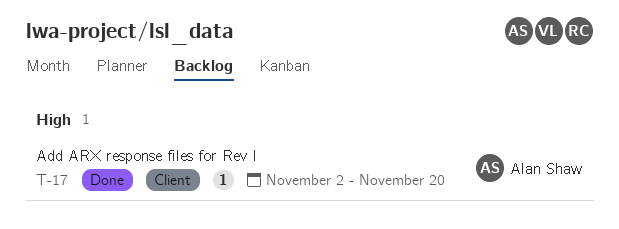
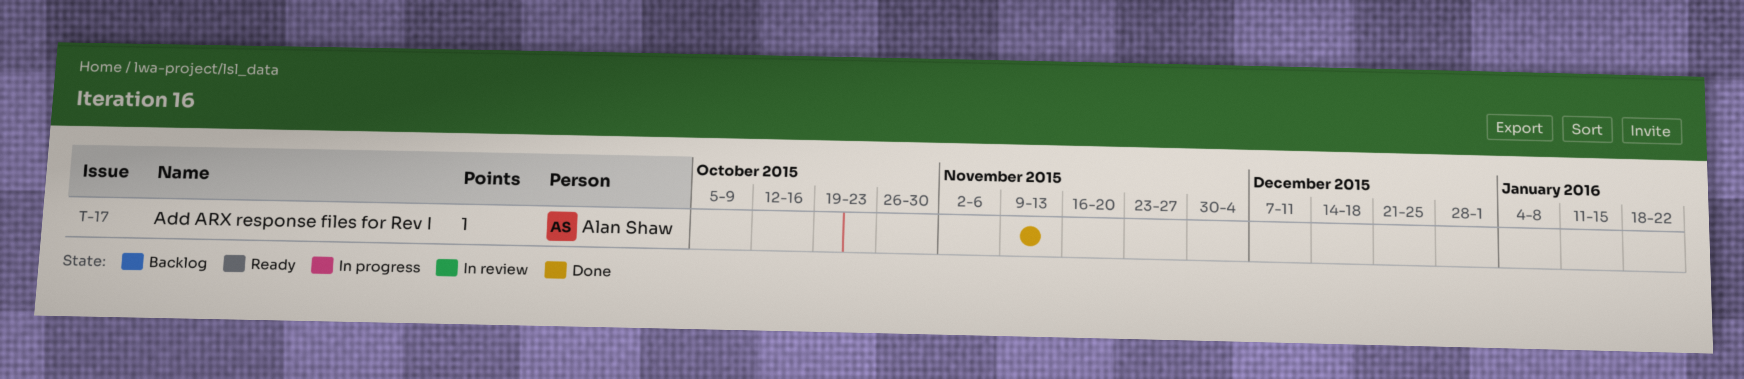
T-17, start: Nov 2 -> Nov 9
T-17, due: Nov 20 -> Nov 13

